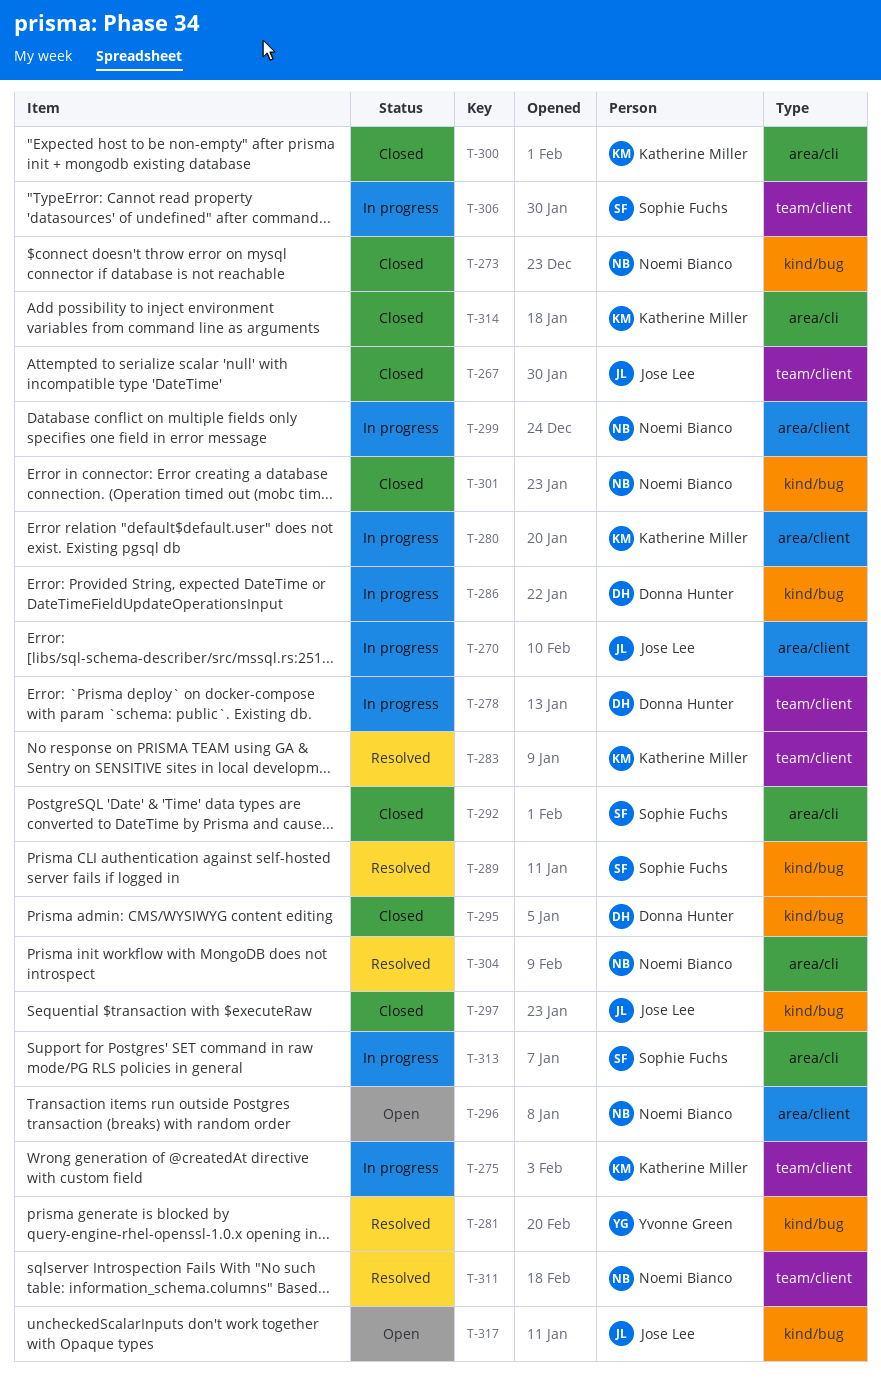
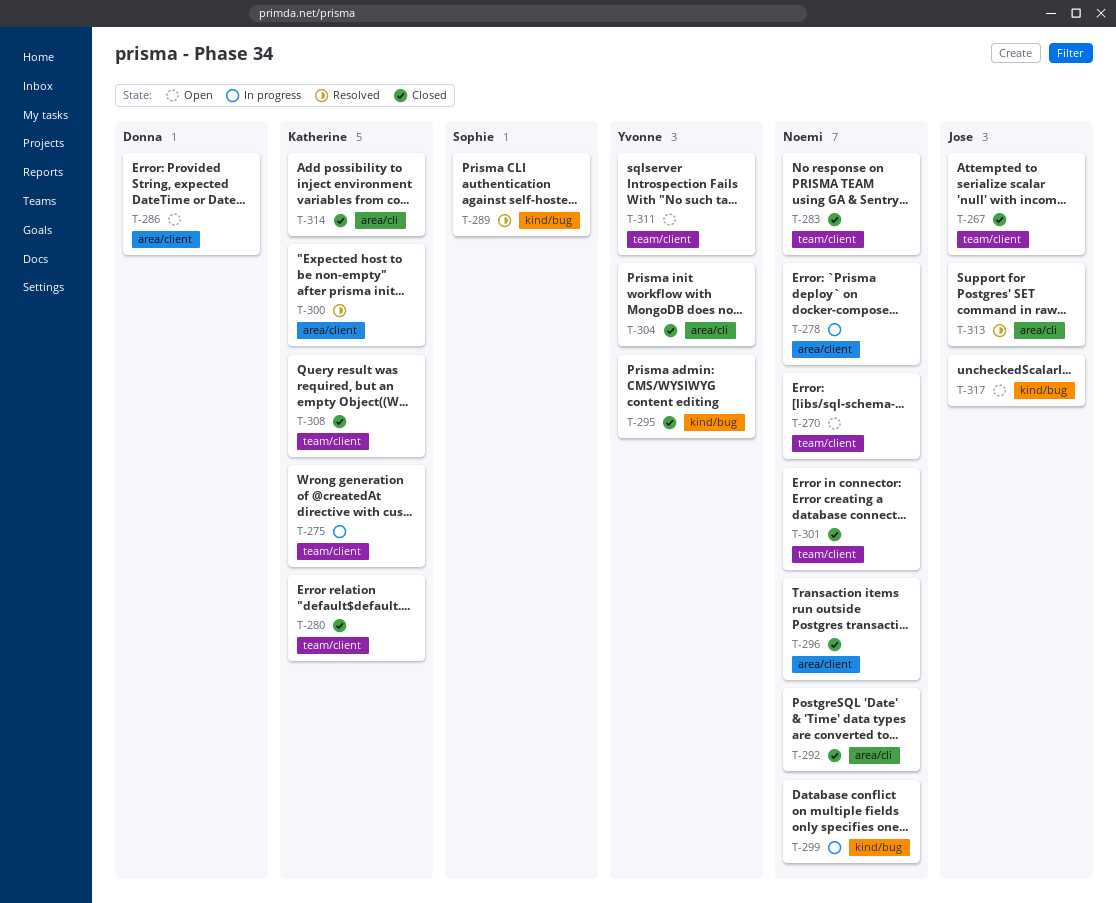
T-270, status: In progress -> Open
T-270, owner: Jose Lee -> Noemi Bianco
T-270, label: area/client -> team/client
T-273: present -> none
T-278, owner: Donna Hunter -> Noemi Bianco
T-278, label: team/client -> area/client
T-280, status: In progress -> Closed
T-280, label: area/client -> team/client
T-281: present -> none
T-283, status: Resolved -> Closed
T-283, owner: Katherine Miller -> Noemi Bianco
T-286, status: In progress -> Open
T-286, label: kind/bug -> area/client
T-292, owner: Sophie Fuchs -> Noemi Bianco
T-295, owner: Donna Hunter -> Yvonne Green
T-296, status: Open -> Closed
T-297: present -> none
T-299, label: area/client -> kind/bug
T-300, status: Closed -> Resolved
T-300, label: area/cli -> area/client
T-301, label: kind/bug -> team/client
T-304, status: Resolved -> Closed
T-304, owner: Noemi Bianco -> Yvonne Green
T-306: present -> none
T-308: none -> present
T-311, status: Resolved -> Open
T-311, owner: Noemi Bianco -> Yvonne Green
T-313, status: In progress -> Resolved
T-313, owner: Sophie Fuchs -> Jose Lee

